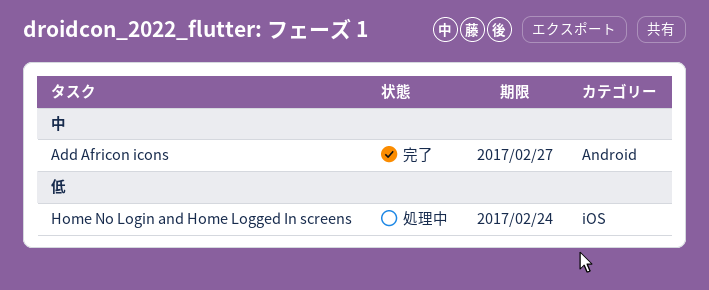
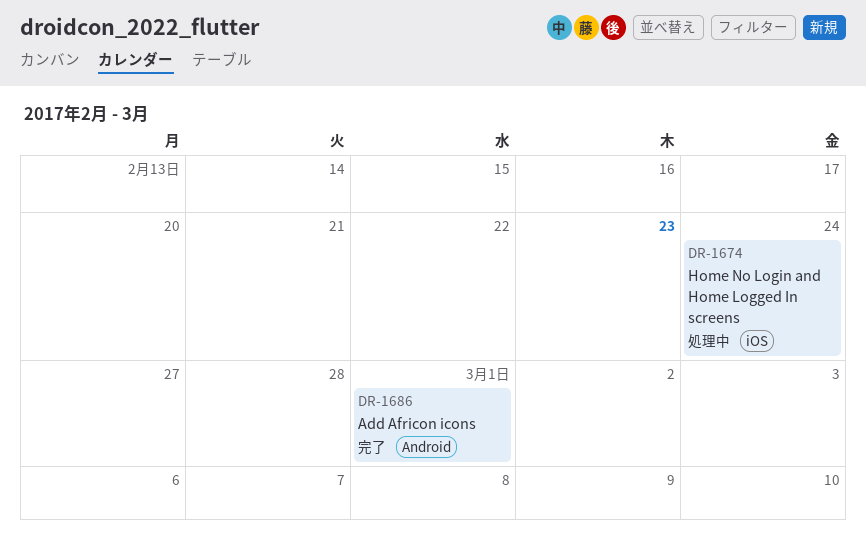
Add Africon icons, due: Feb 27 -> Mar 1

